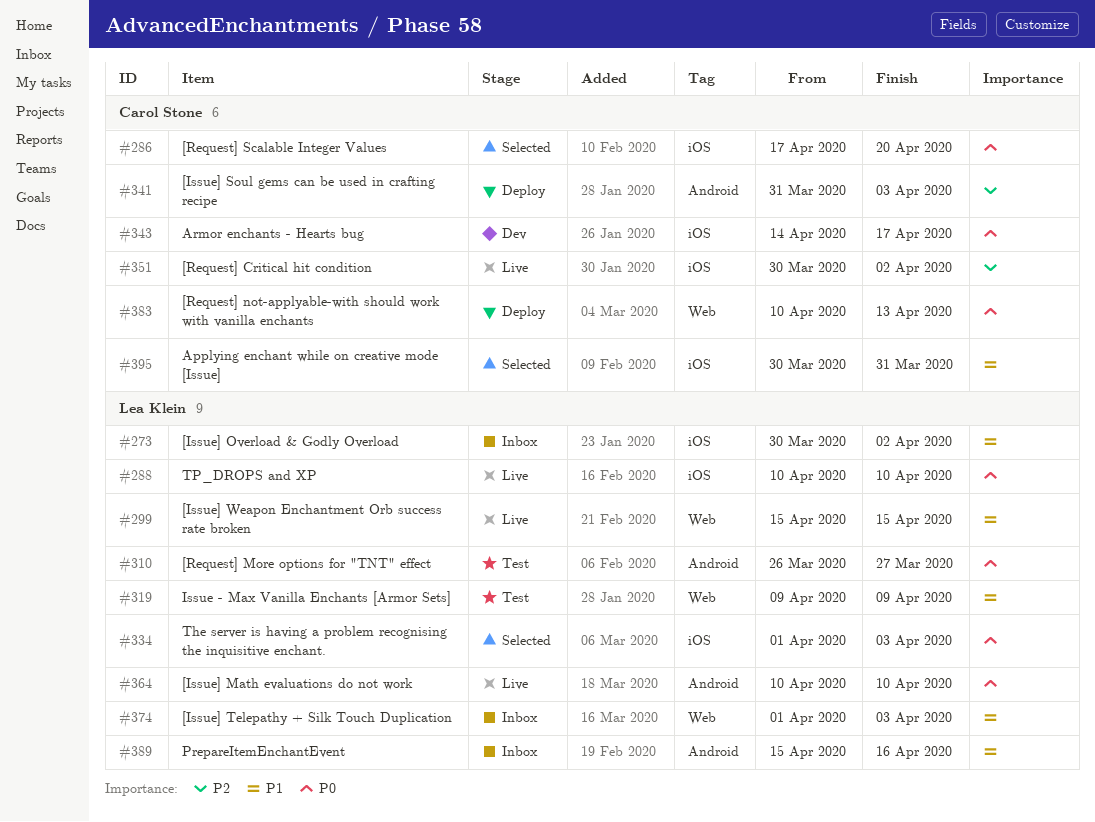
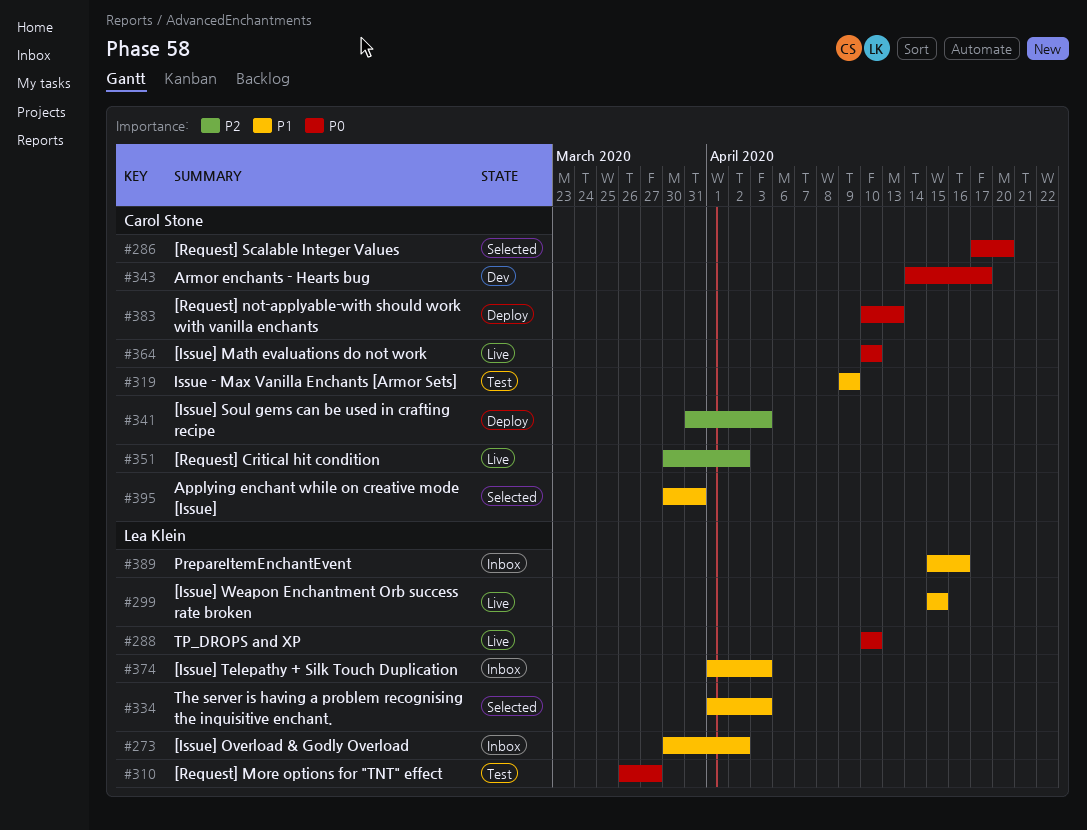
#319, owner: Lea Klein -> Carol Stone
#334, priority: P0 -> P1
#364, owner: Lea Klein -> Carol Stone

